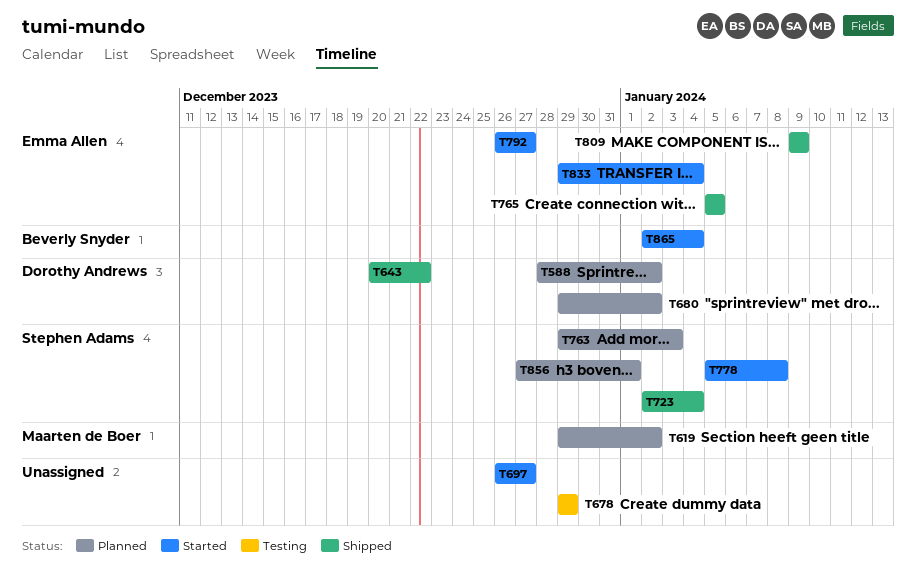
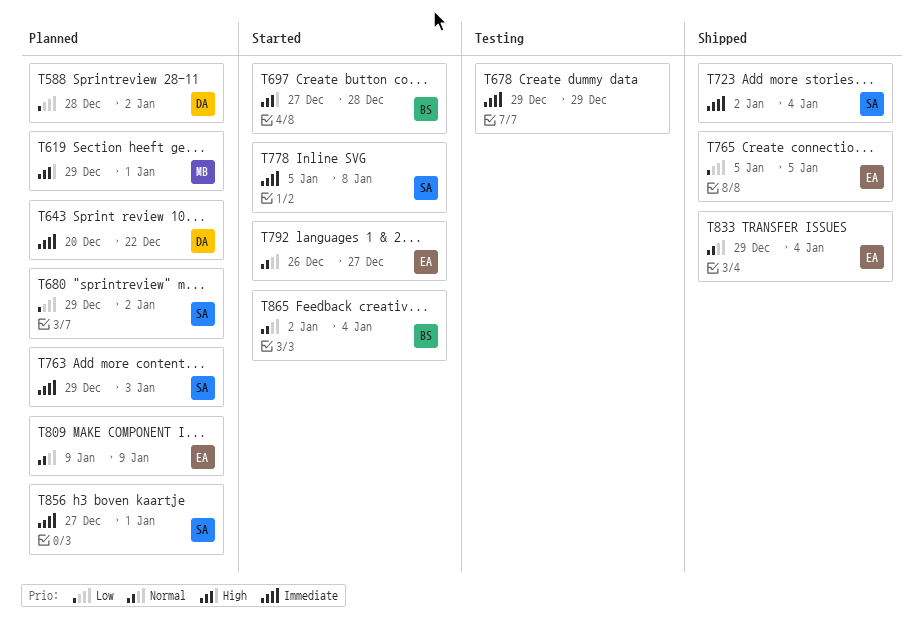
T619, due: Jan 2 -> Jan 1
T643, status: Shipped -> Planned
T680, owner: Dorothy Andrews -> Stephen Adams
T697, owner: none -> Beverly Snyder
T697, start: Dec 26 -> Dec 27
T697, due: Dec 27 -> Dec 28
T809, status: Shipped -> Planned
T833, status: Started -> Shipped

